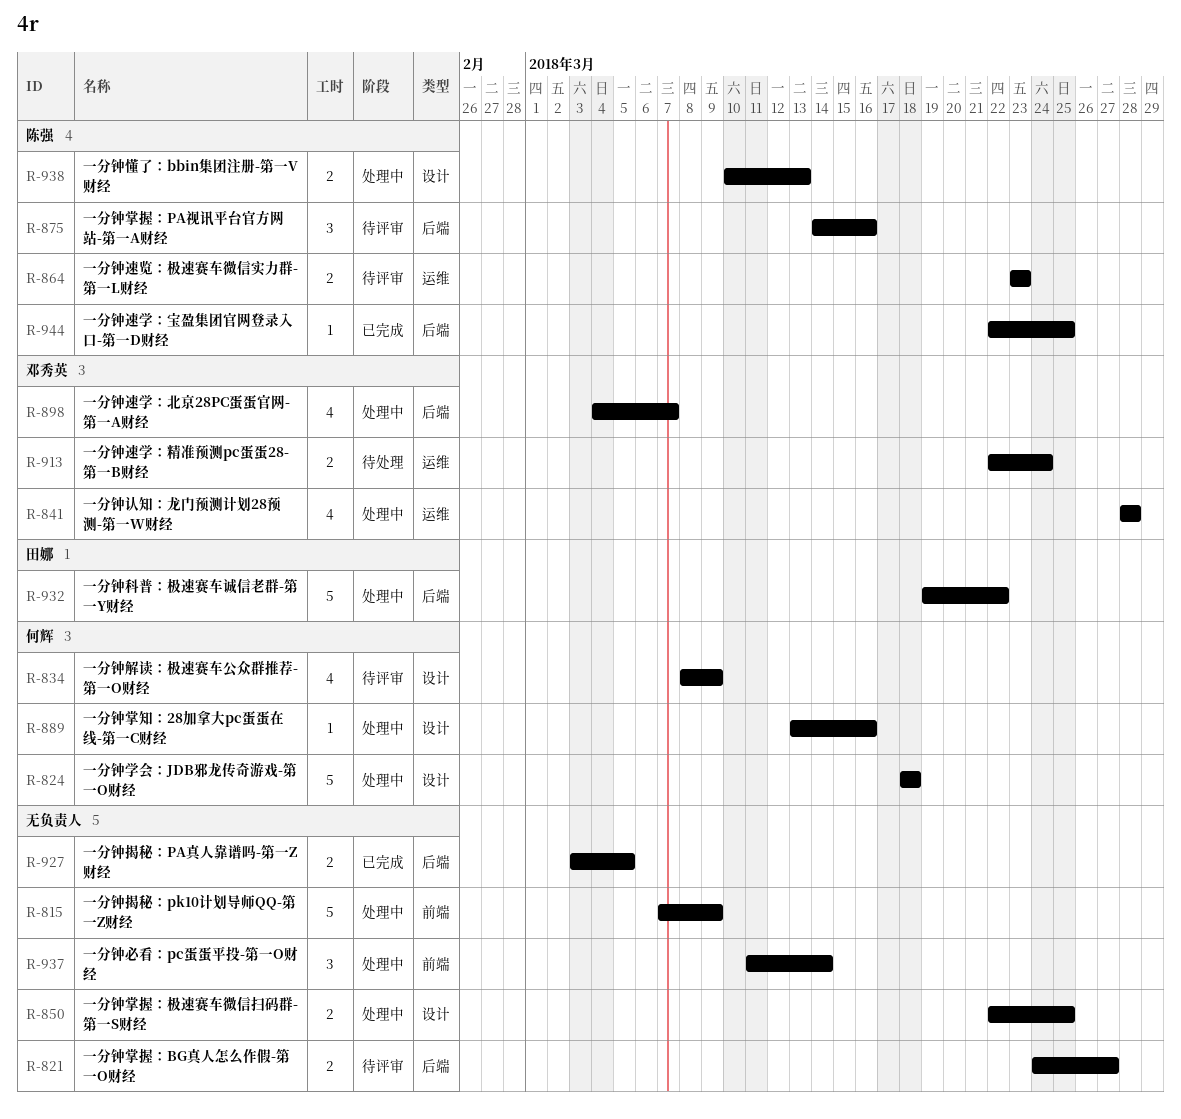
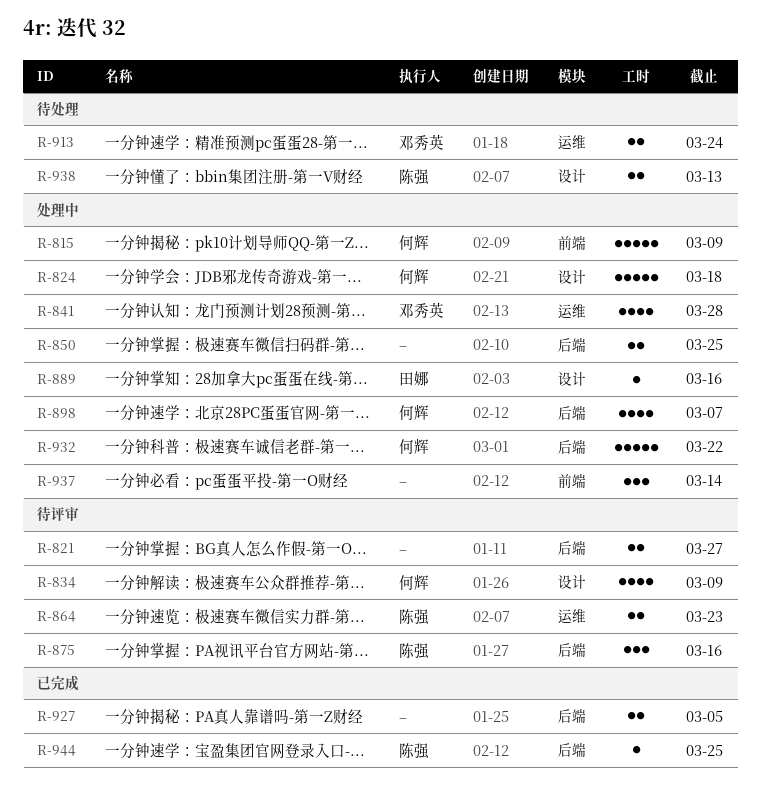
R-815, owner: none -> 何辉
R-850, label: 设计 -> 后端
R-889, owner: 何辉 -> 田娜
R-898, owner: 邓秀英 -> 何辉
R-932, owner: 田娜 -> 何辉
R-938, status: 处理中 -> 待处理

